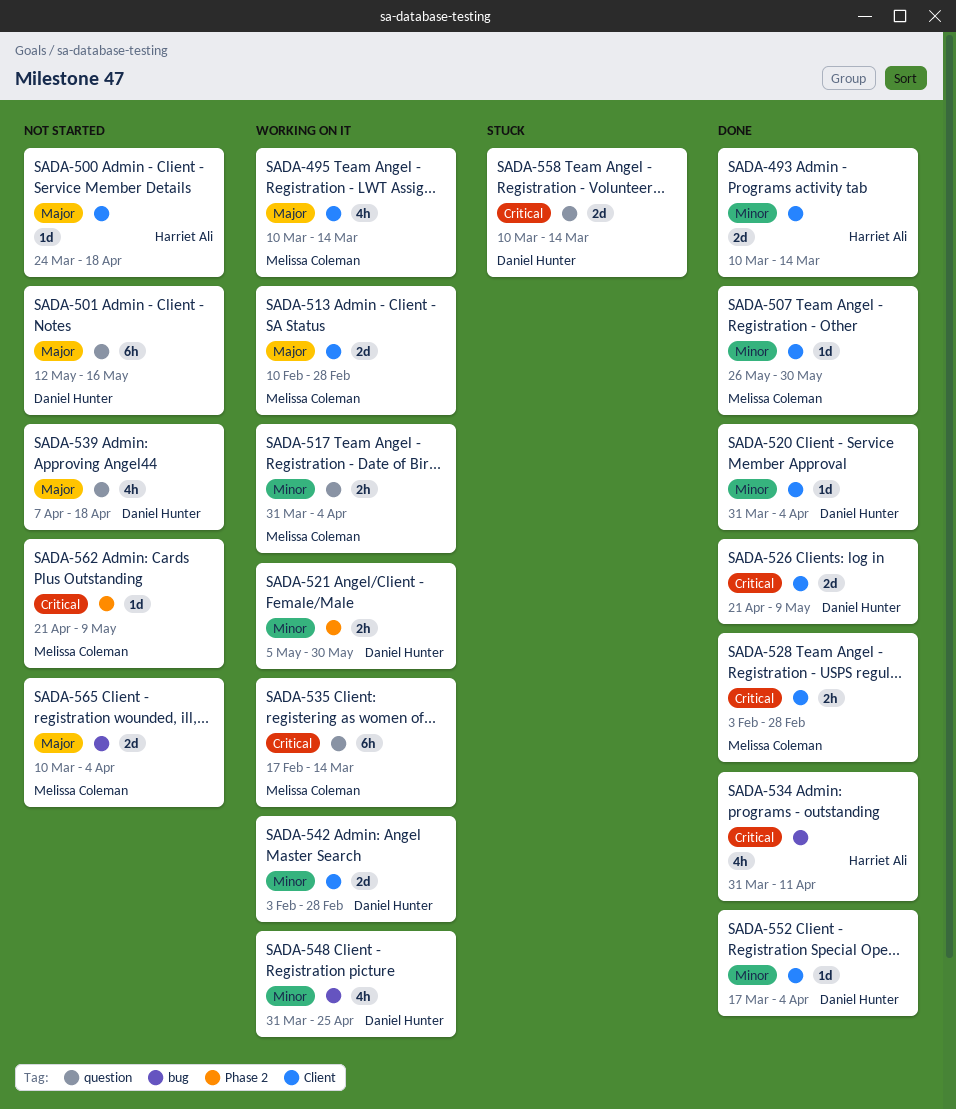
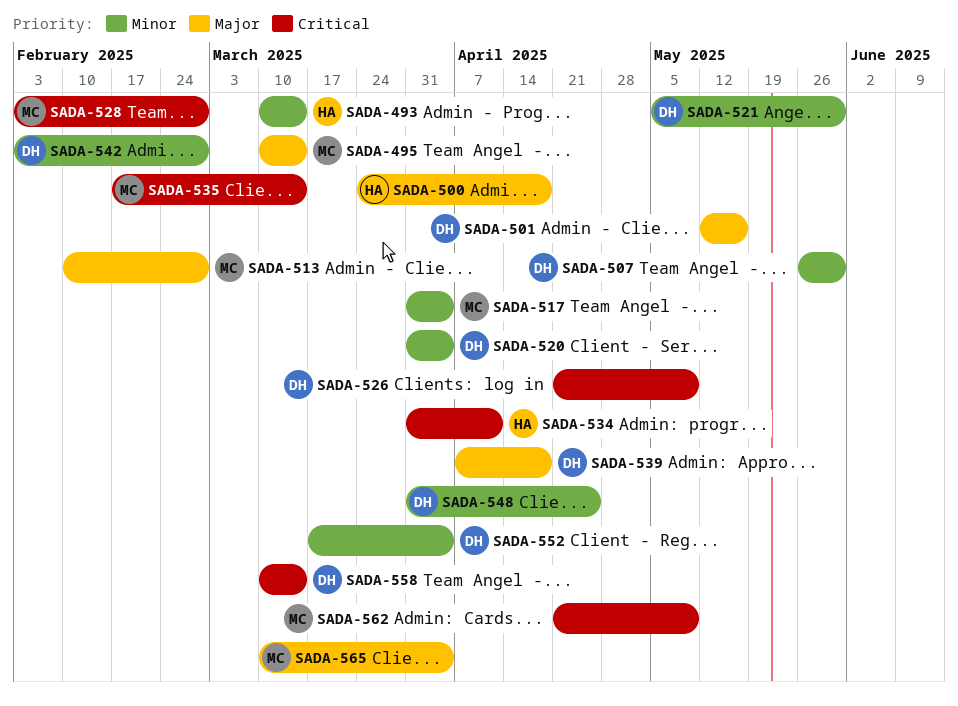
SADA-507, owner: Melissa Coleman -> Daniel Hunter

